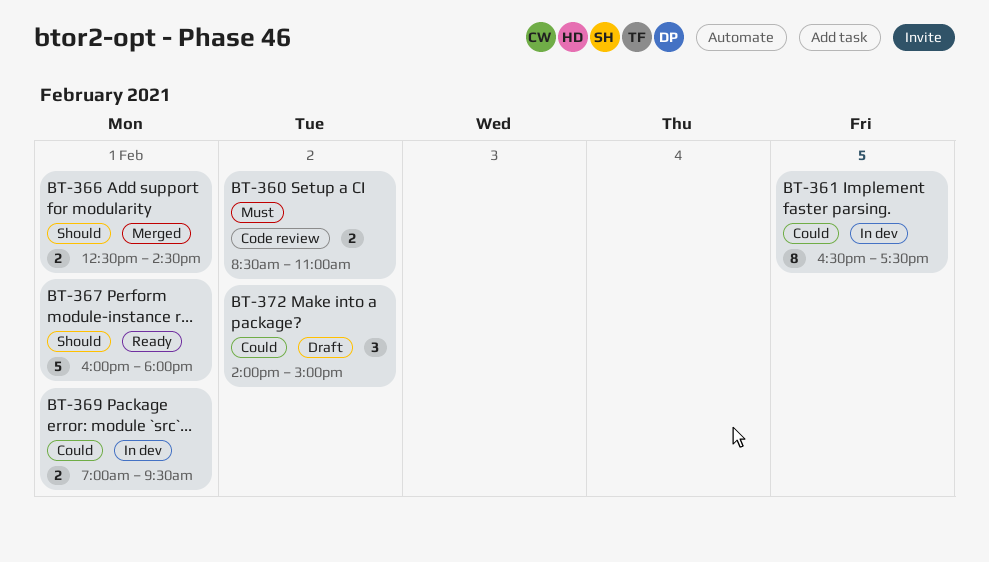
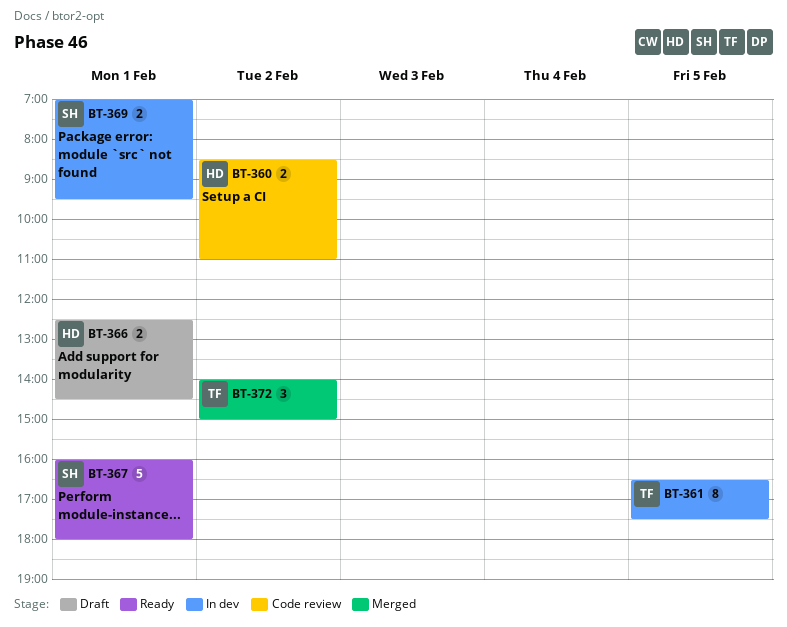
BT-366, status: Merged -> Draft
BT-372, status: Draft -> Merged

